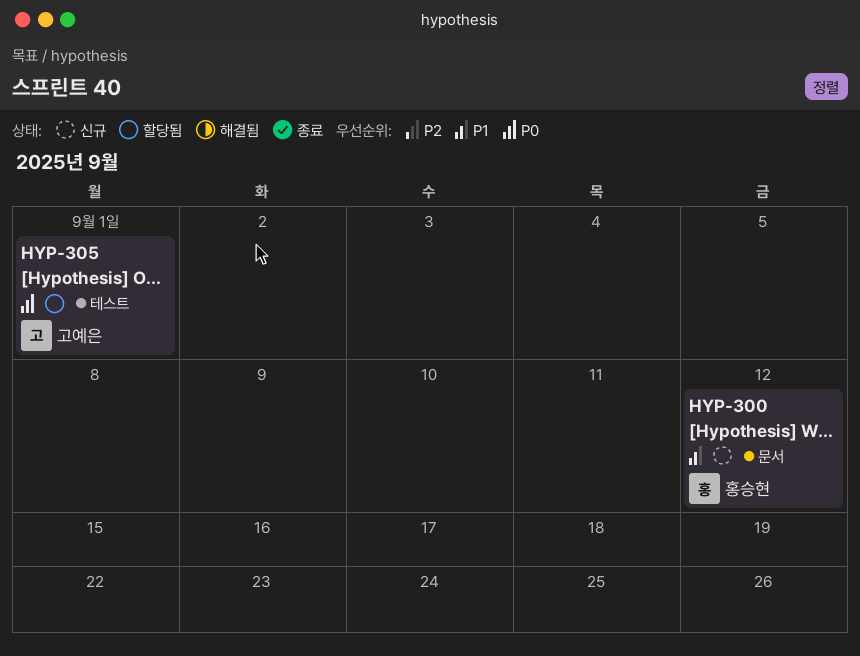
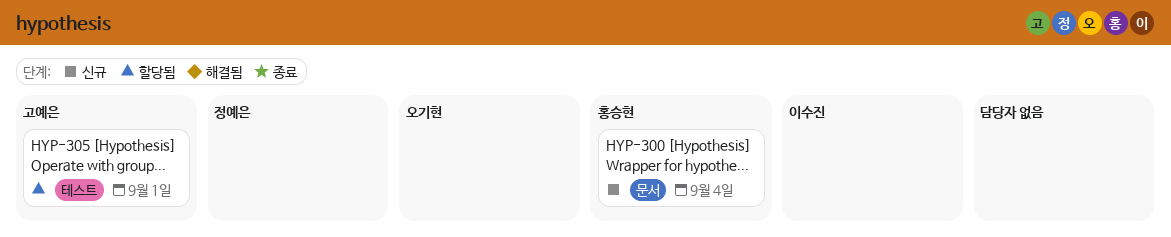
HYP-300, due: Sep 12 -> Sep 4

